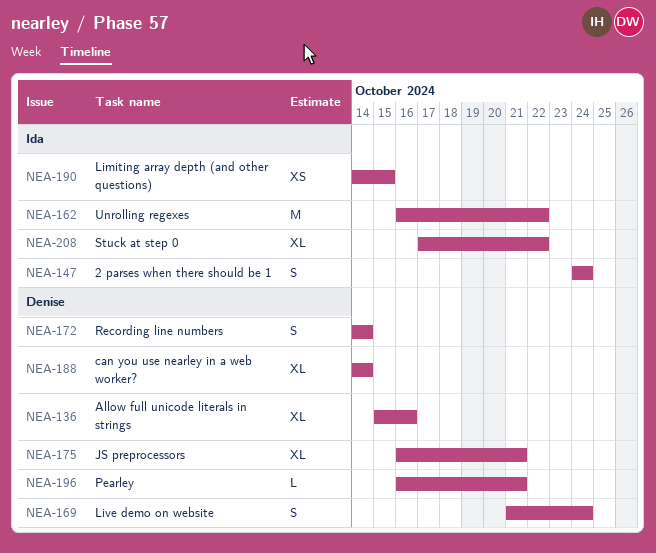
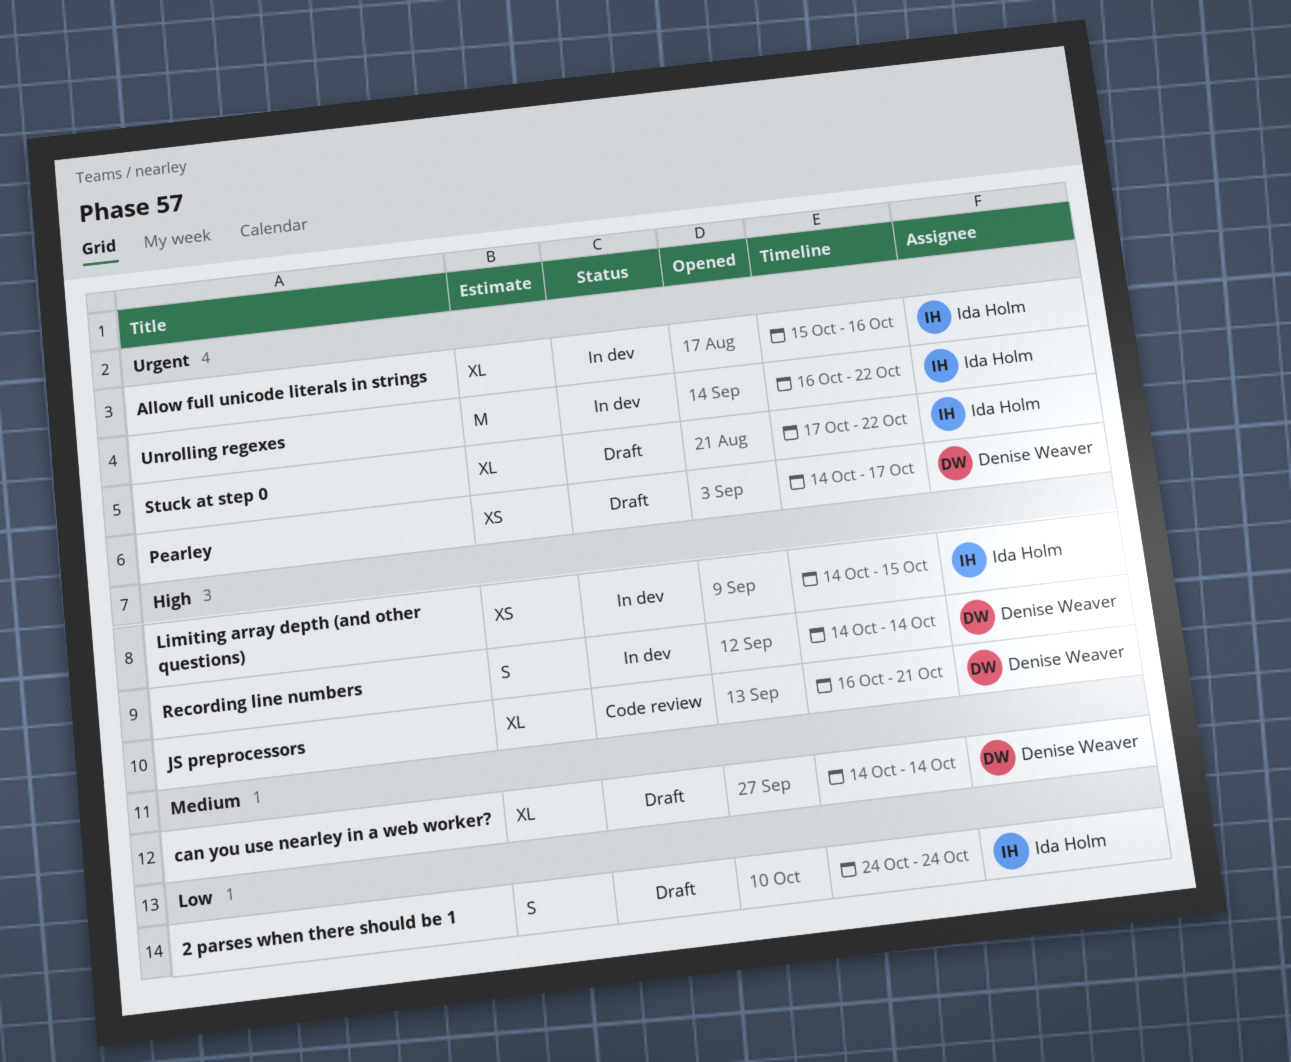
Allow full unicode literals in strings, owner: Denise Weaver -> Ida Holm
Live demo on website: present -> none
Pearley, estimate: L -> XS
Pearley, start: Oct 16 -> Oct 14
Pearley, due: Oct 21 -> Oct 17

